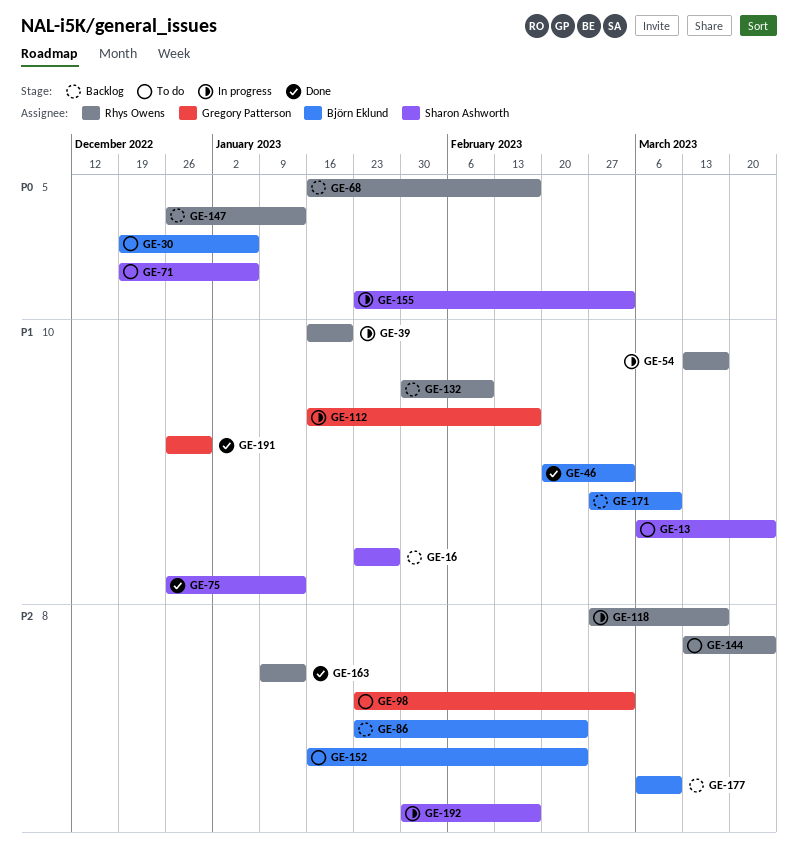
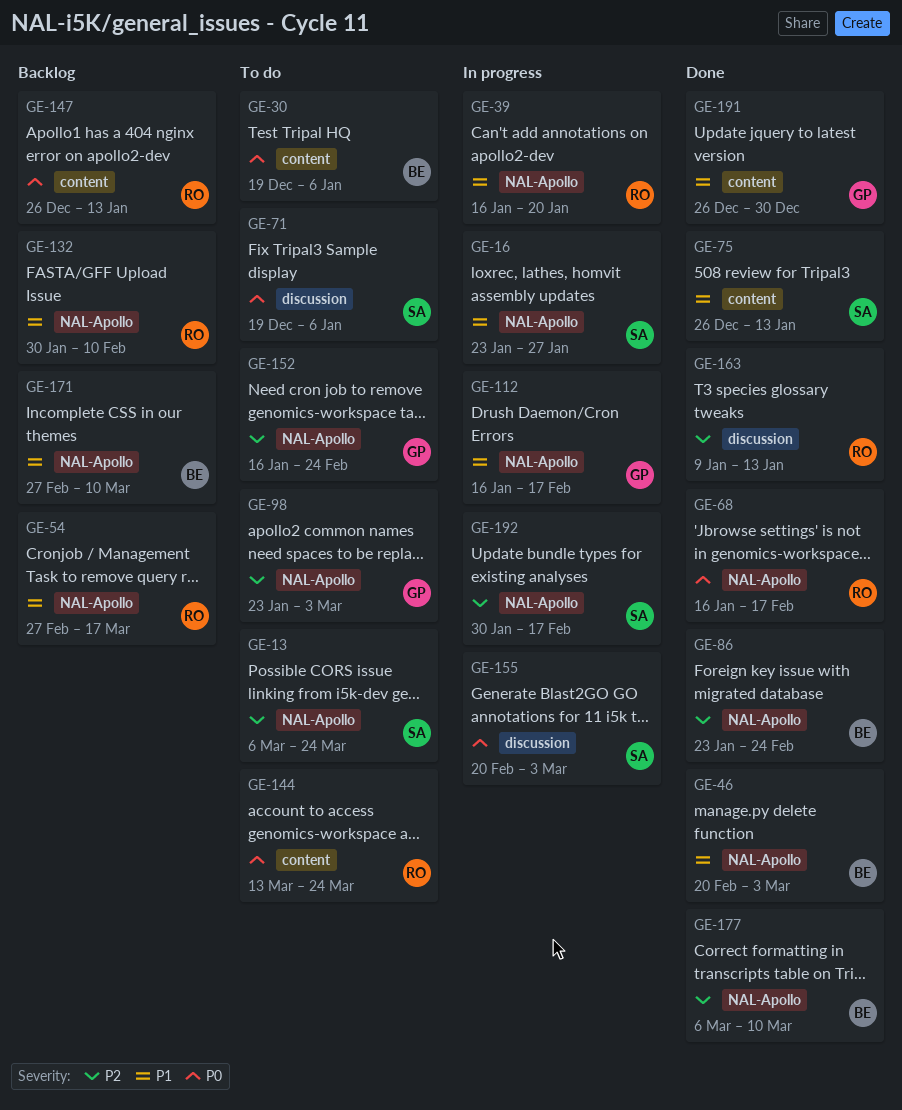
GE-13, priority: P1 -> P2
GE-16, status: Backlog -> In progress
GE-54, status: In progress -> Backlog
GE-54, start: Mar 13 -> Feb 27
GE-68, status: Backlog -> Done
GE-86, status: Backlog -> Done
GE-118: present -> none
GE-144, priority: P2 -> P0
GE-152, owner: Björn Eklund -> Gregory Patterson
GE-155, start: Jan 23 -> Feb 20
GE-177, status: Backlog -> Done

